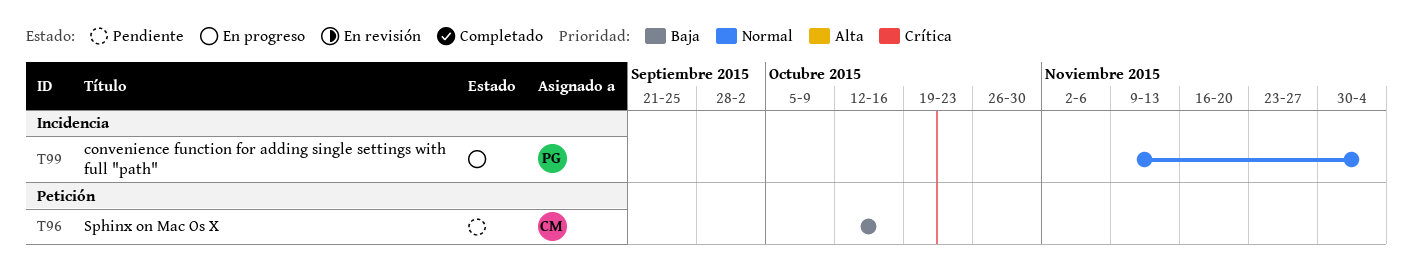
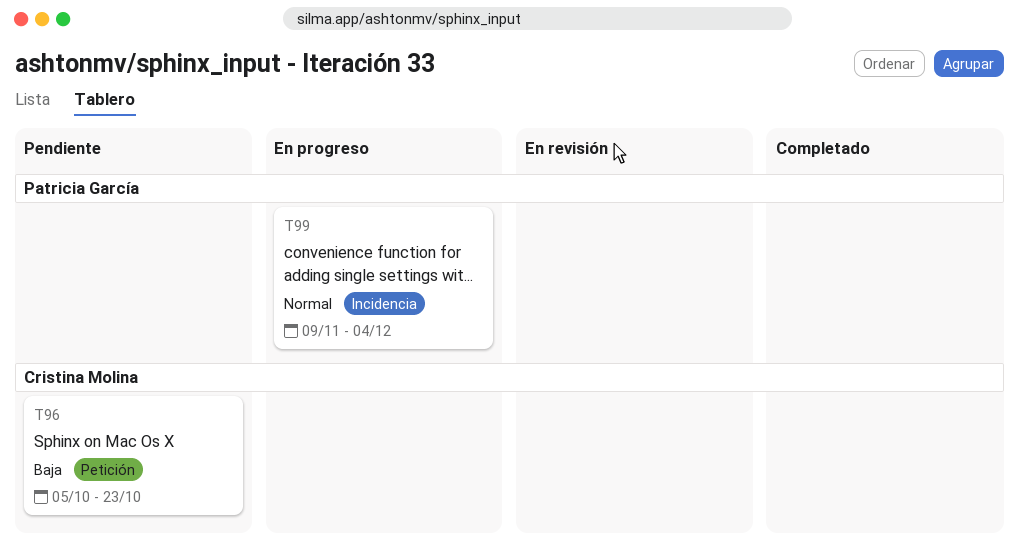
T96, start: Oct 12 -> Oct 5
T96, due: Oct 16 -> Oct 23

